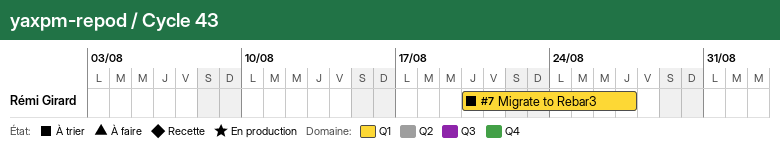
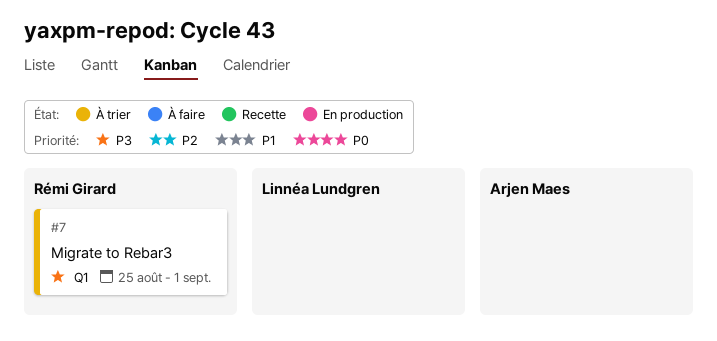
#7, start: Aug 20 -> Aug 25
#7, due: Aug 27 -> Sep 1

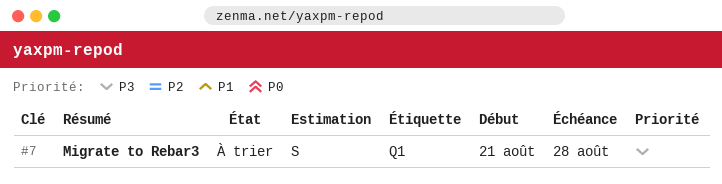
#7, start: Aug 25 -> Aug 21
#7, due: Sep 1 -> Aug 28

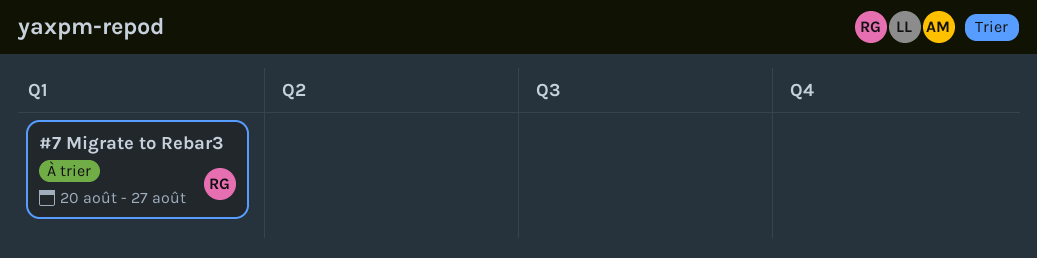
#7, start: Aug 21 -> Aug 20
#7, due: Aug 28 -> Aug 27

